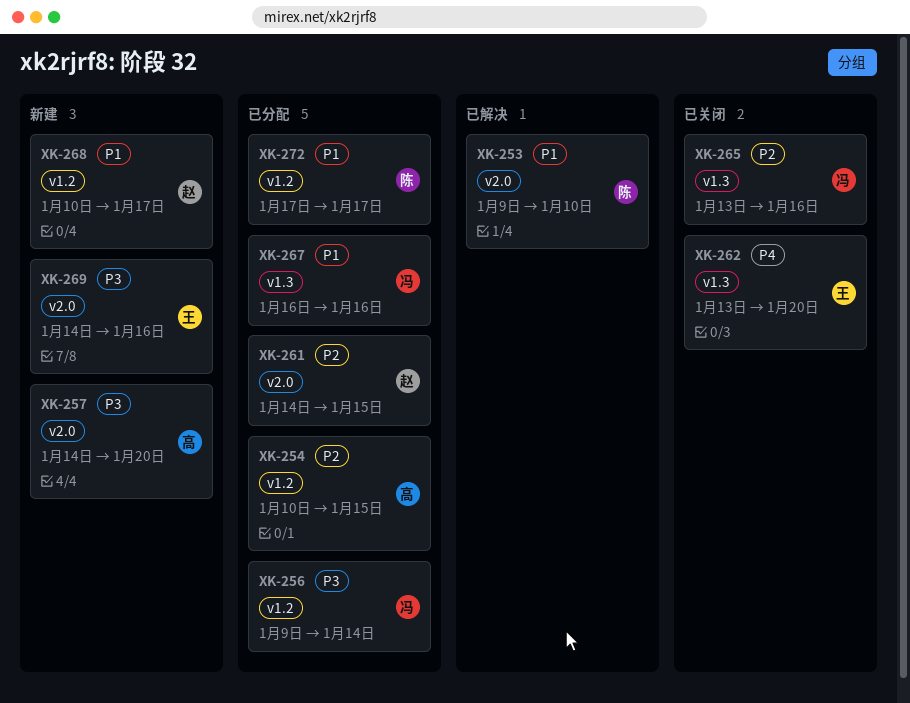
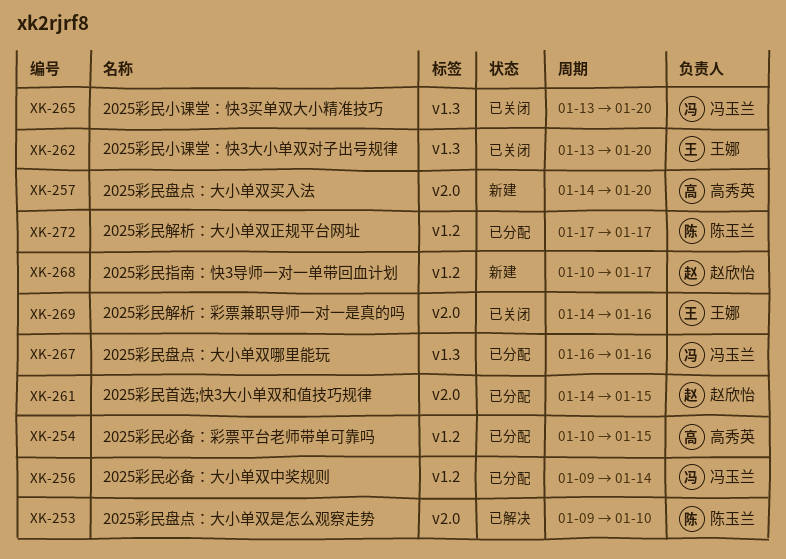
XK-265, due: Jan 16 -> Jan 20
XK-269, status: 新建 -> 已关闭

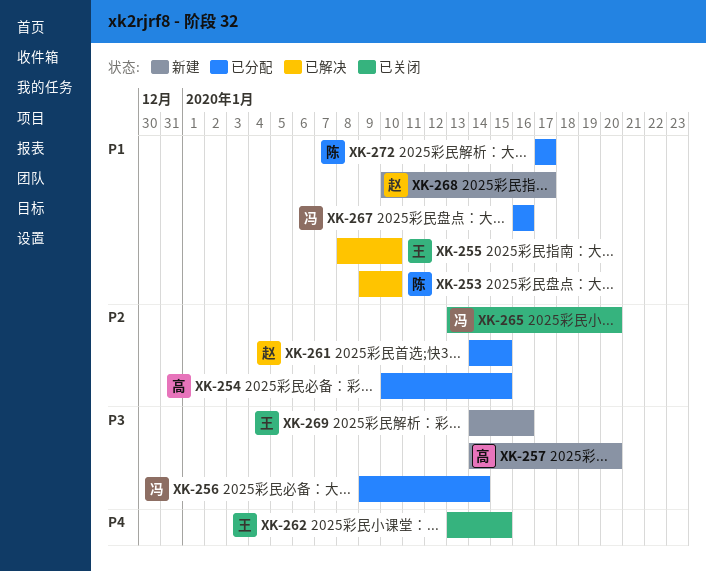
XK-255: none -> present
XK-262, due: Jan 20 -> Jan 15
XK-269, status: 已关闭 -> 新建

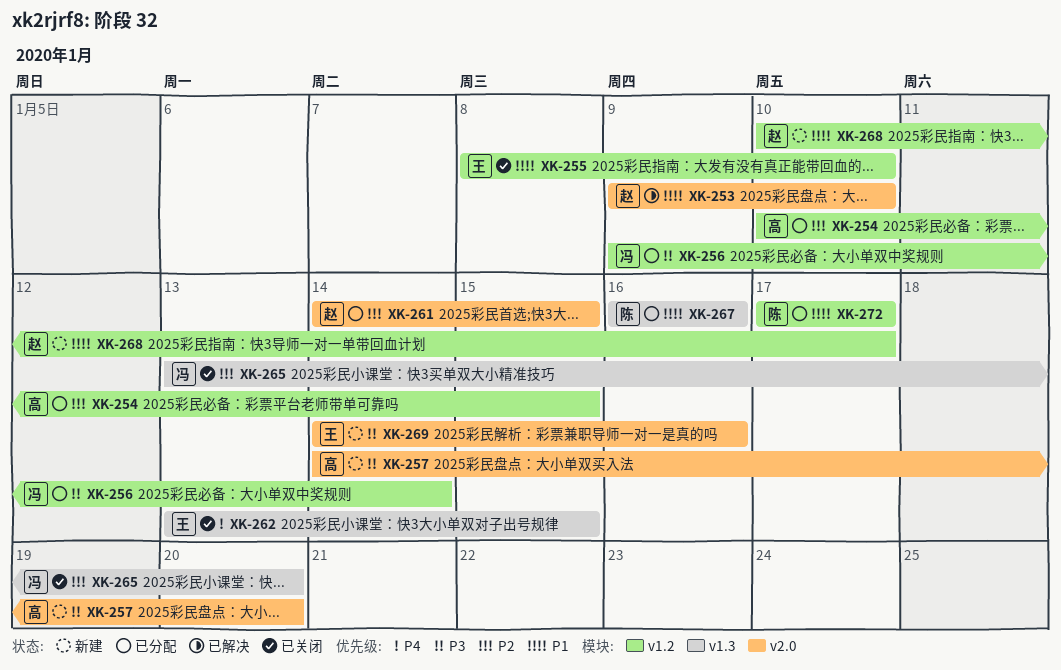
XK-253, owner: 陈 -> 赵
XK-255, status: 已解决 -> 已关闭
XK-267, owner: 冯 -> 陈

